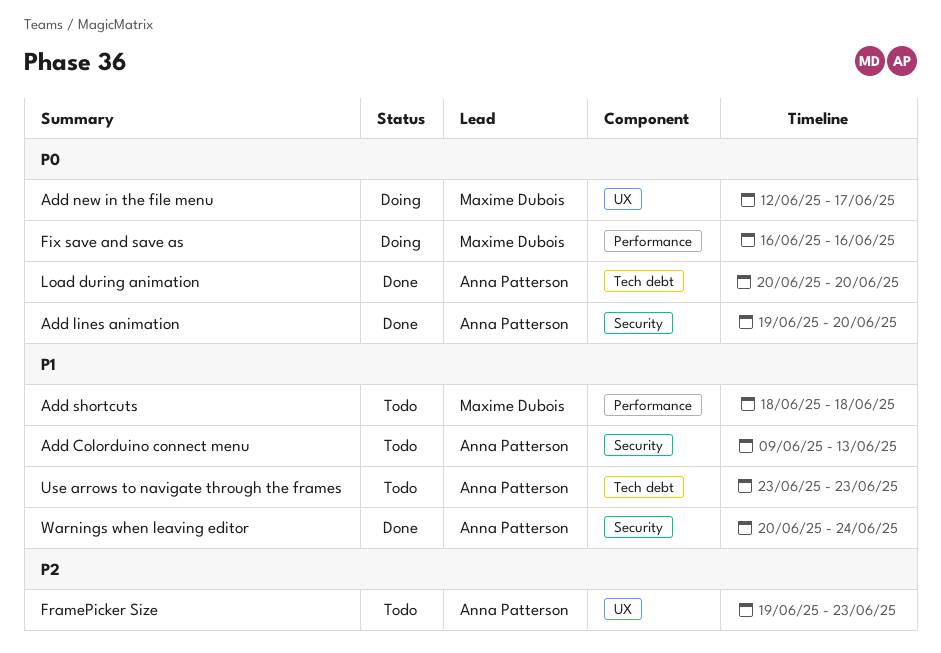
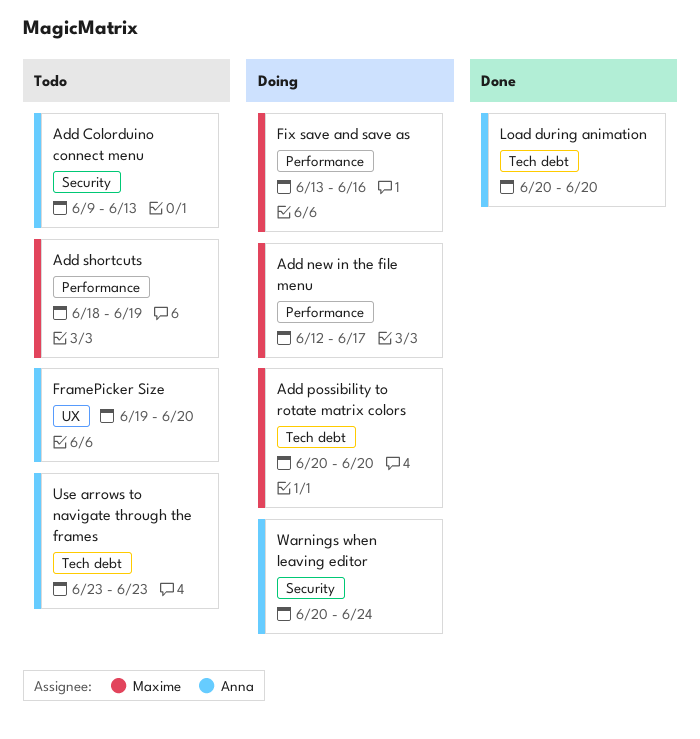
Add lines animation: present -> none
Add new in the file menu, label: UX -> Performance
Add possibility to rotate matrix colors: none -> present
Add shortcuts, due: Jun 18 -> Jun 19
Fix save and save as, start: Jun 16 -> Jun 13
FramePicker Size, due: Jun 23 -> Jun 20
Warnings when leaving editor, status: Done -> Doing

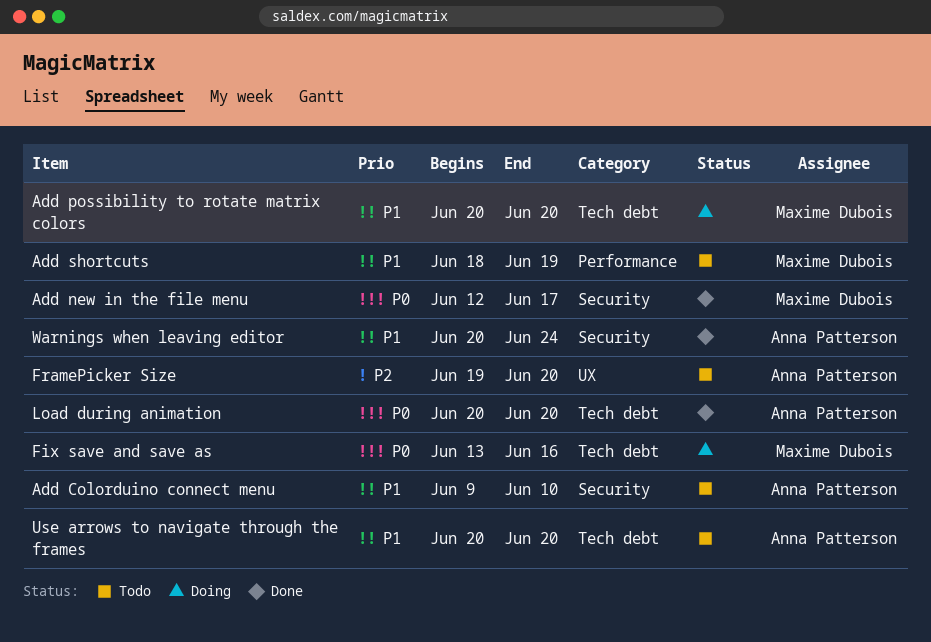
Add Colorduino connect menu, due: Jun 13 -> Jun 10
Add new in the file menu, status: Doing -> Done
Add new in the file menu, label: Performance -> Security
Fix save and save as, label: Performance -> Tech debt
Use arrows to navigate through the frames, start: Jun 23 -> Jun 20
Use arrows to navigate through the frames, due: Jun 23 -> Jun 20
Warnings when leaving editor, status: Doing -> Done

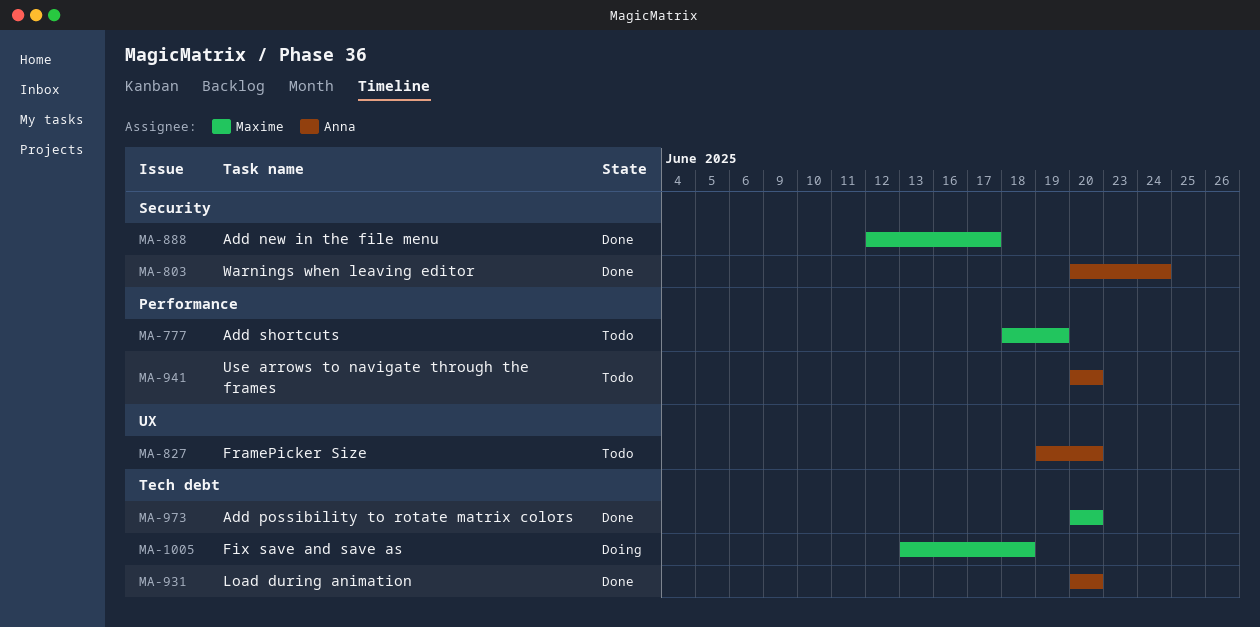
Add Colorduino connect menu: present -> none
Add possibility to rotate matrix colors, status: Doing -> Done
Fix save and save as, due: Jun 16 -> Jun 18
Use arrows to navigate through the frames, label: Tech debt -> Performance

